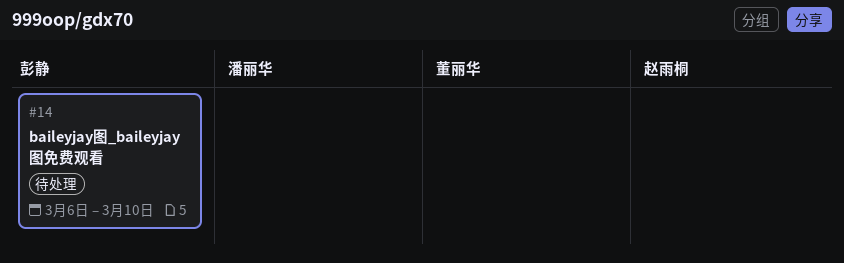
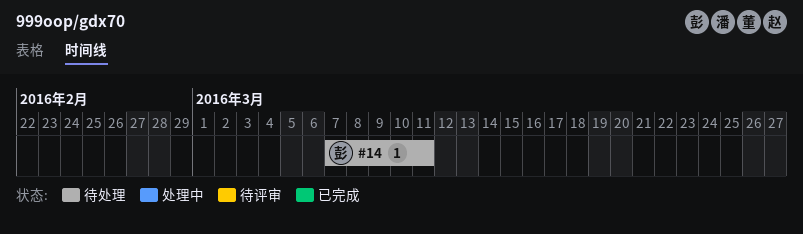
#14, start: Mar 6 -> Mar 7
#14, due: Mar 10 -> Mar 11

